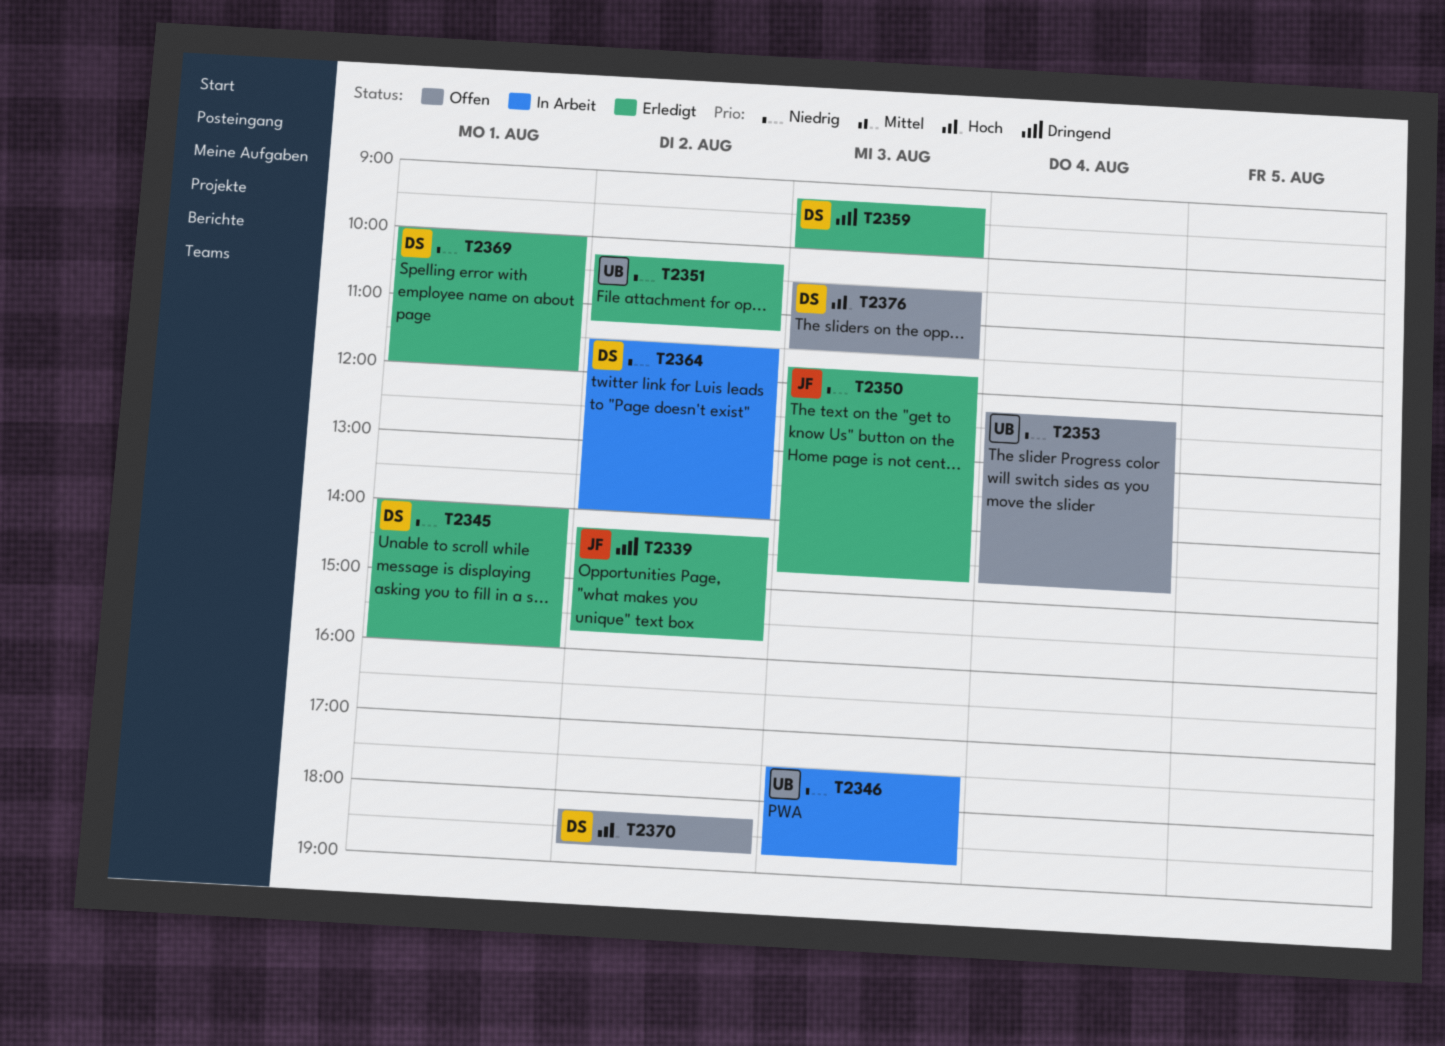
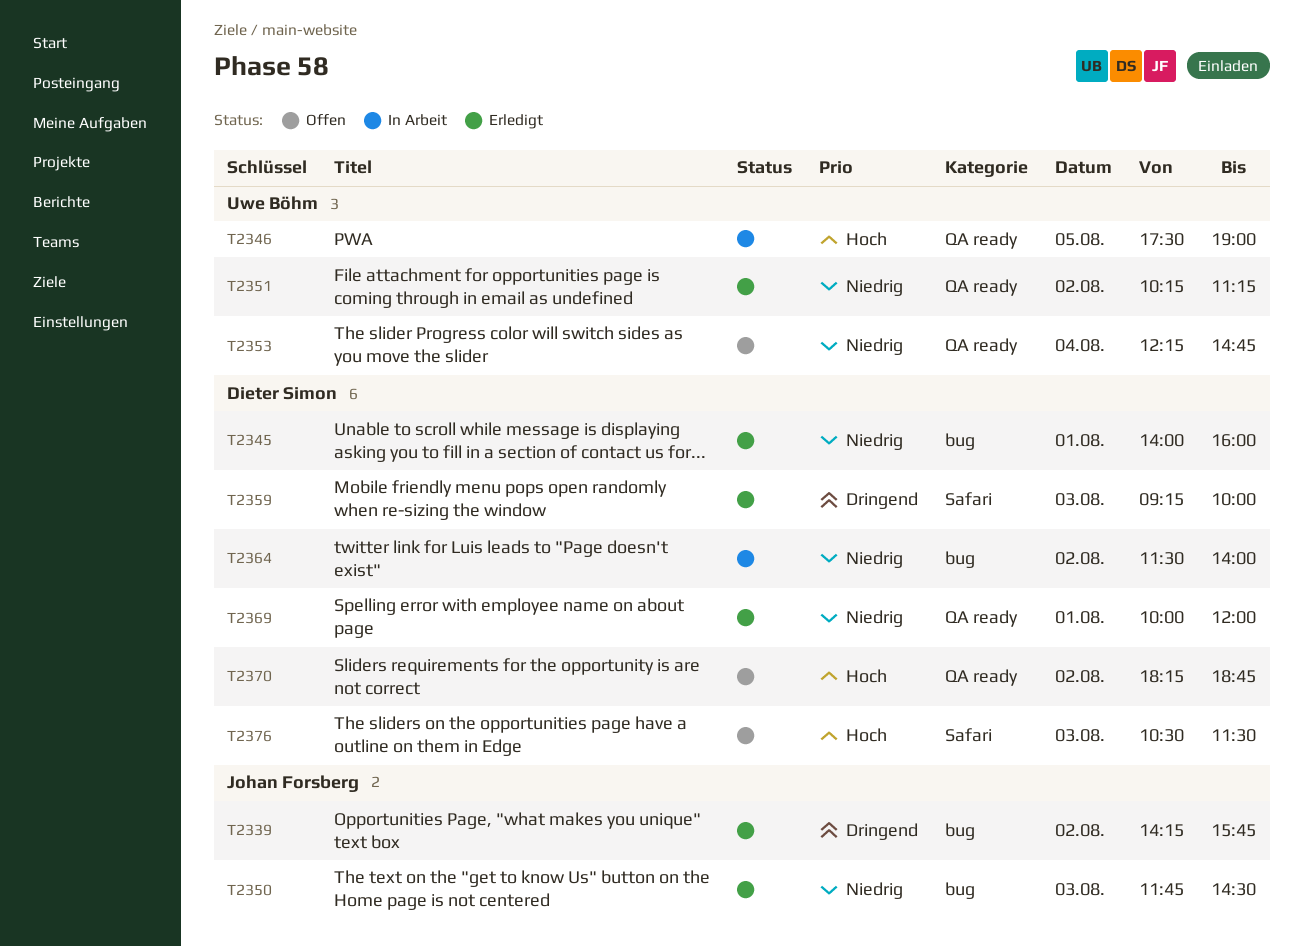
T2346, priority: Niedrig -> Hoch
T2346, day: Aug 3 -> Aug 5
T2346, ends: 18:45 -> 19:00
T2350, ends: 14:45 -> 14:30

